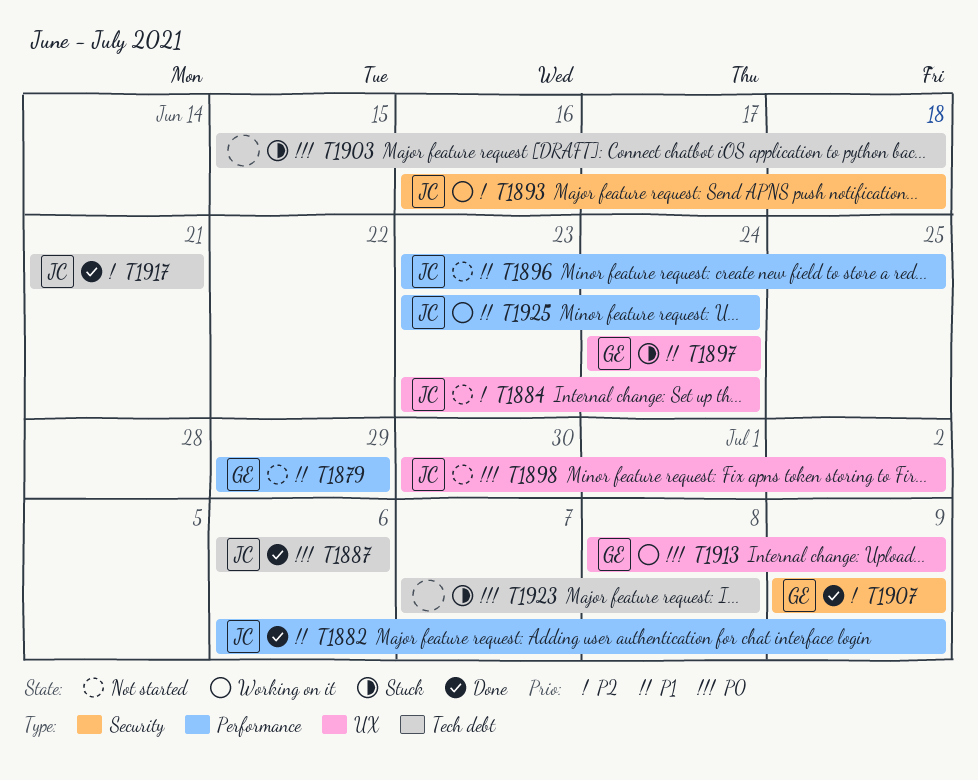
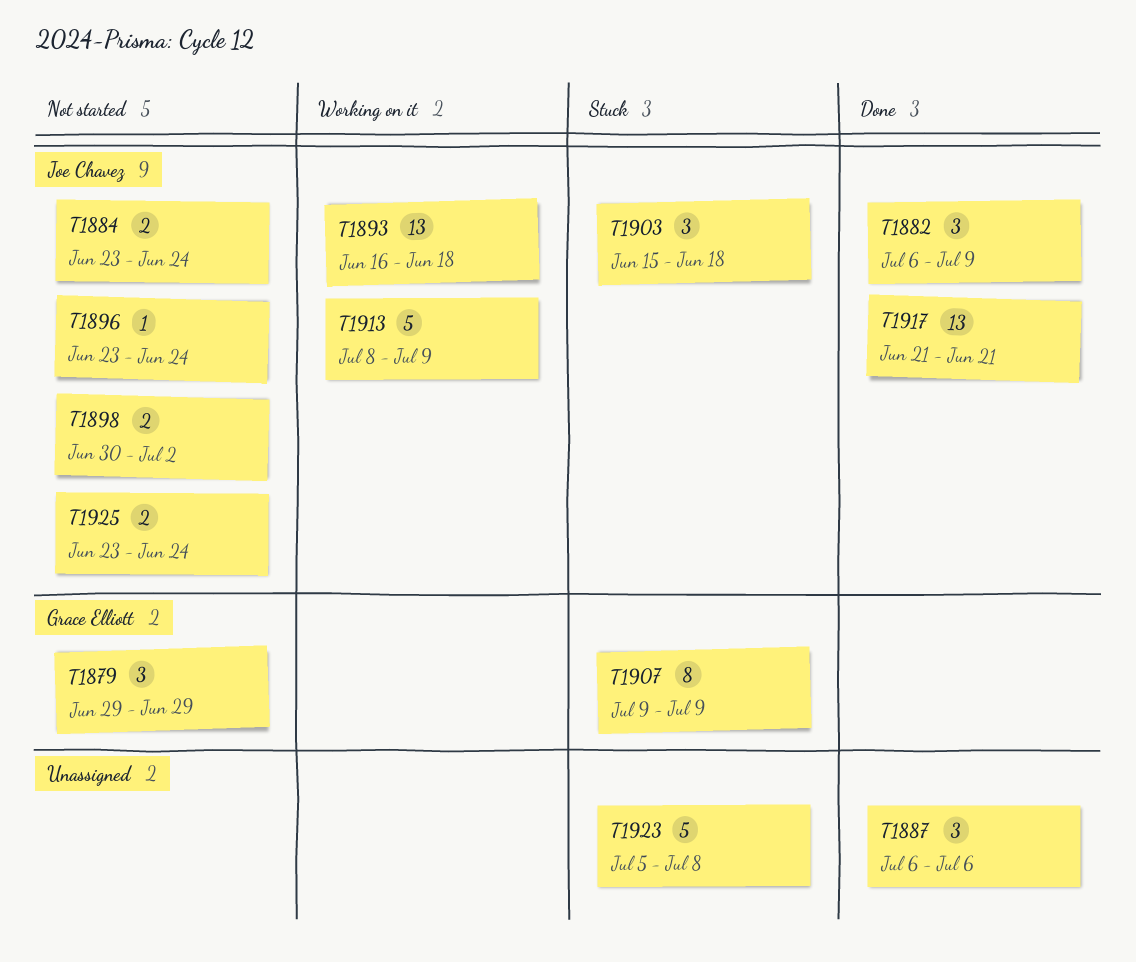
T1887, owner: Joe Chavez -> none
T1896, due: Jun 25 -> Jun 24
T1897: present -> none
T1903, owner: none -> Joe Chavez
T1907, status: Done -> Stuck
T1913, owner: Grace Elliott -> Joe Chavez
T1923, start: Jul 7 -> Jul 5
T1925, status: Working on it -> Not started

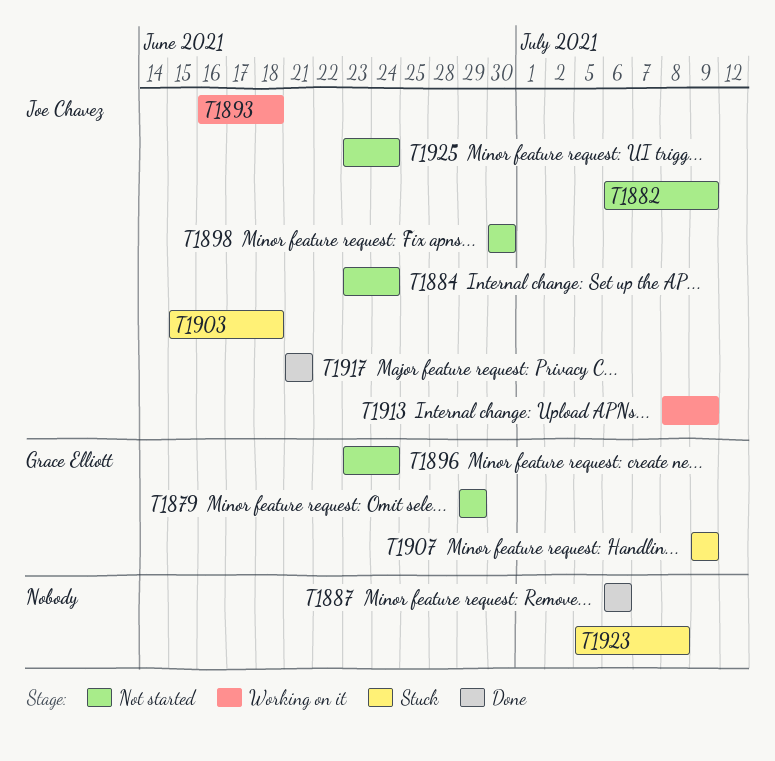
T1882, status: Done -> Not started
T1896, owner: Joe Chavez -> Grace Elliott
T1898, due: Jul 2 -> Jun 30

